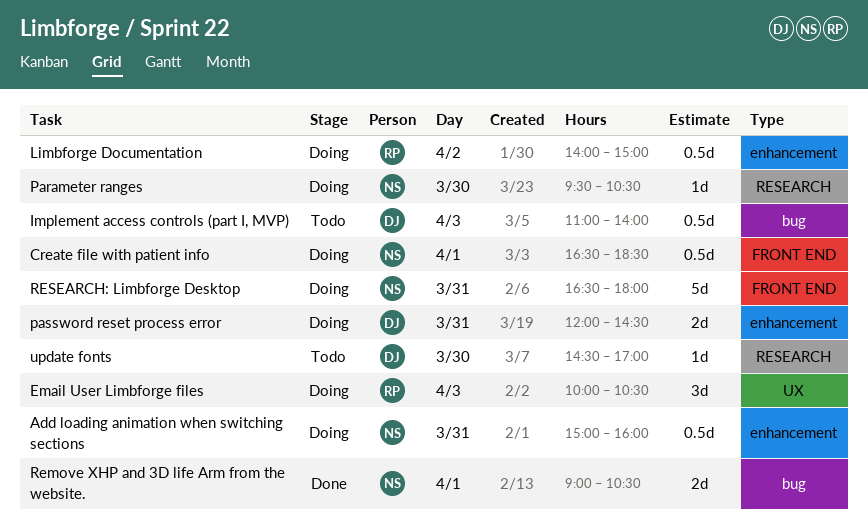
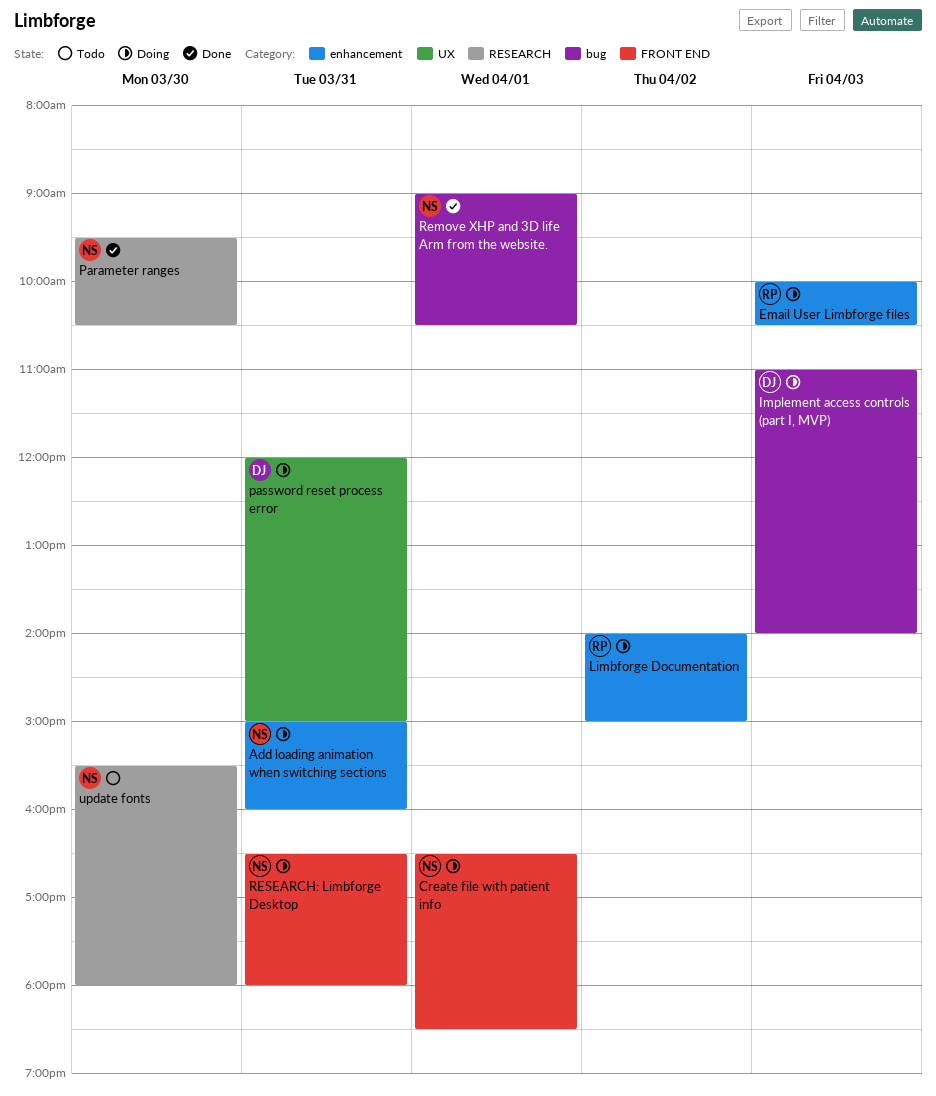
Email User Limbforge files, label: UX -> enhancement
Implement access controls (part I, MVP), status: Todo -> Doing
Parameter ranges, status: Doing -> Done
password reset process error, label: enhancement -> UX
password reset process error, ends: 14:30 -> 15:00
update fonts, owner: DJ -> NS
update fonts, begins: 14:30 -> 15:30
update fonts, ends: 17:00 -> 18:00

